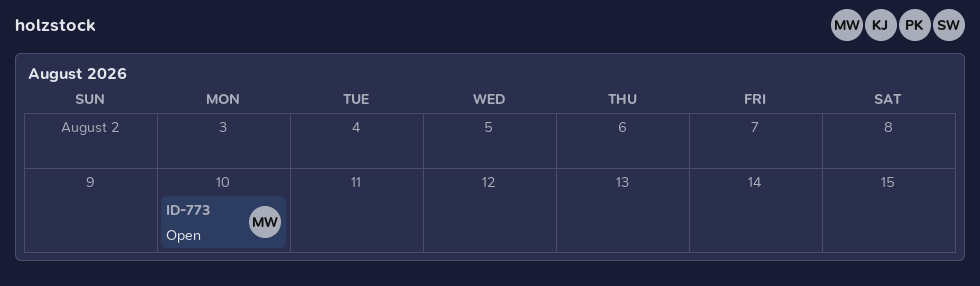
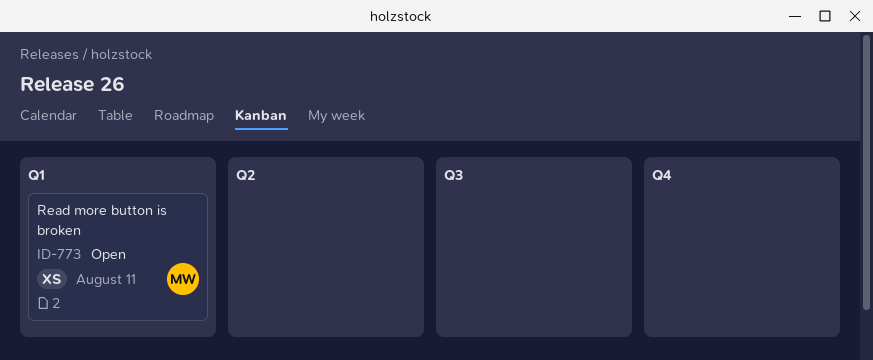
ID-773, due: Aug 10 -> Aug 11

